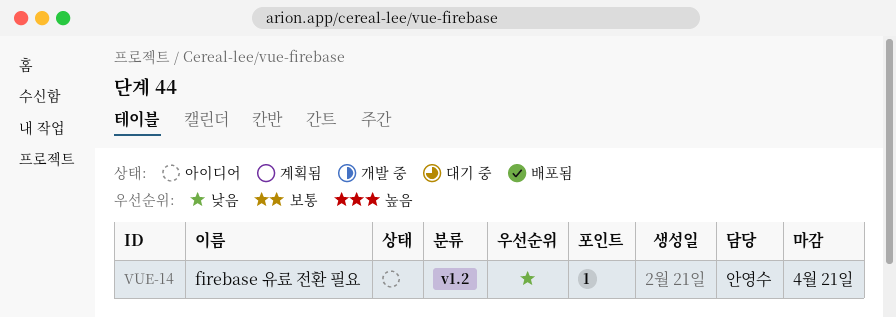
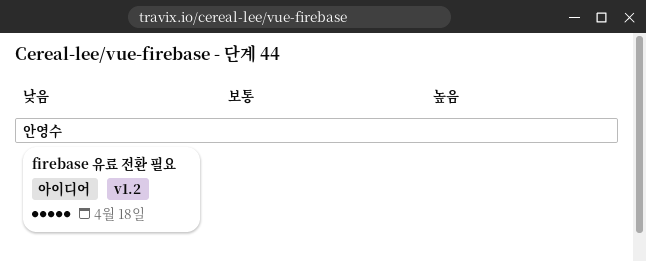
firebase 유료 전환 필요, estimate: 1 -> 5
firebase 유료 전환 필요, due: Apr 21 -> Apr 18

